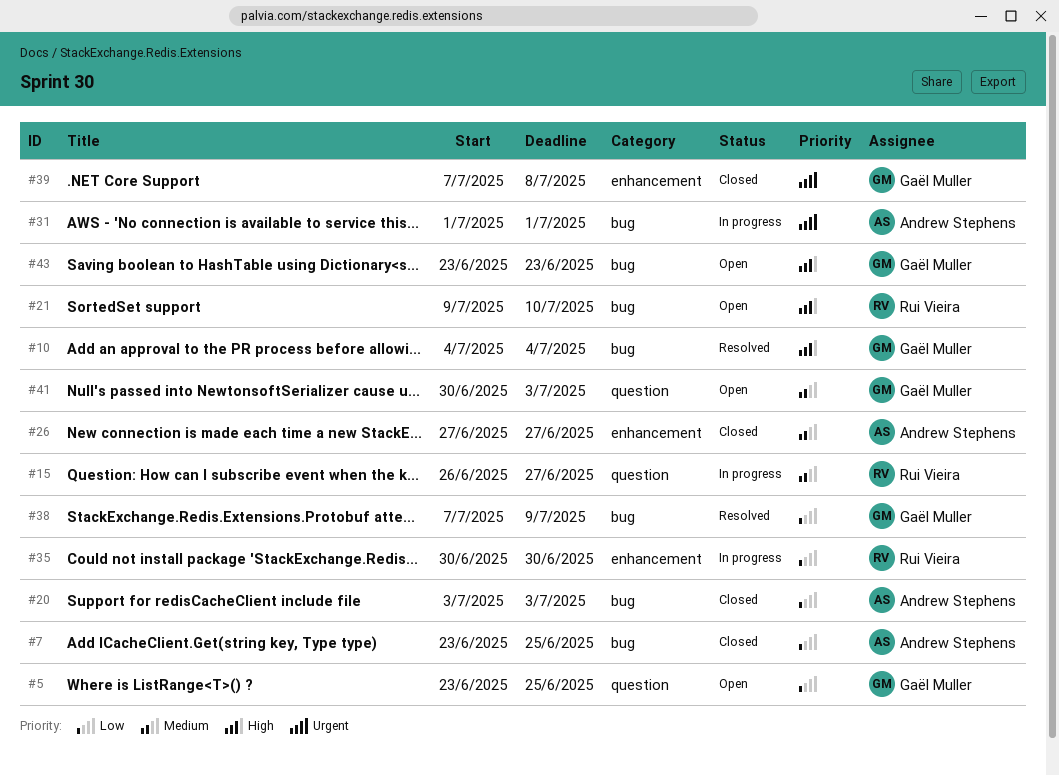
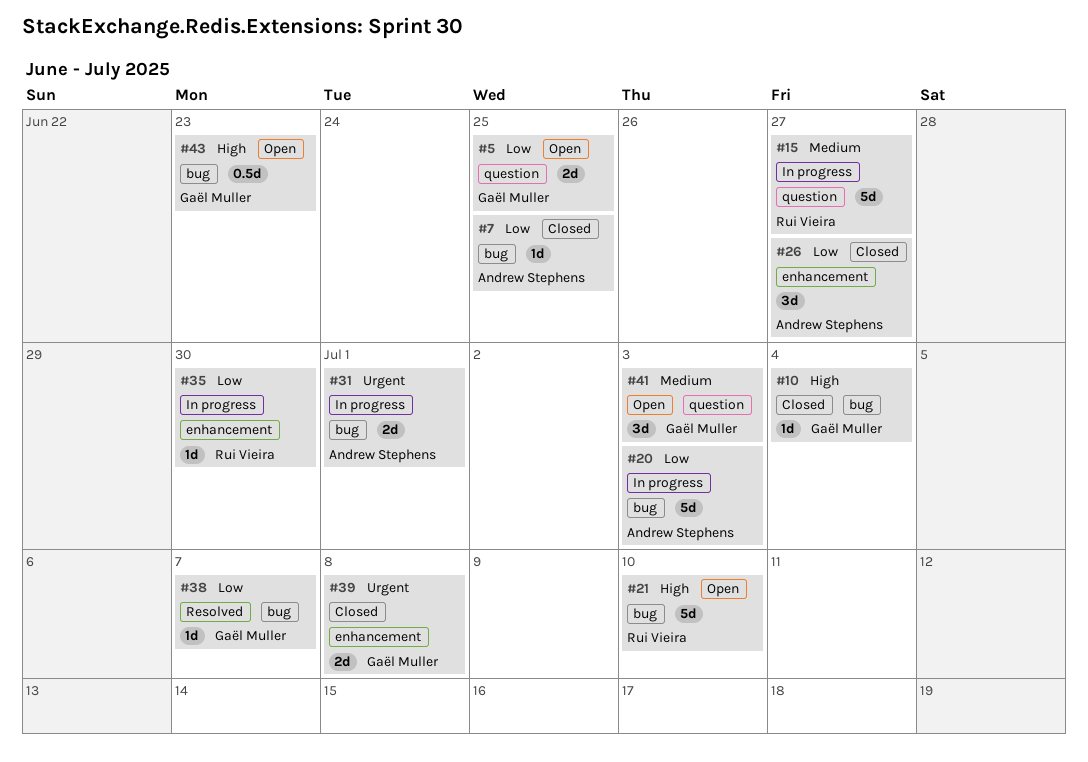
#10, status: Resolved -> Closed
#20, status: Closed -> In progress
#26, priority: Medium -> Low
#38, due: Jul 9 -> Jul 7

